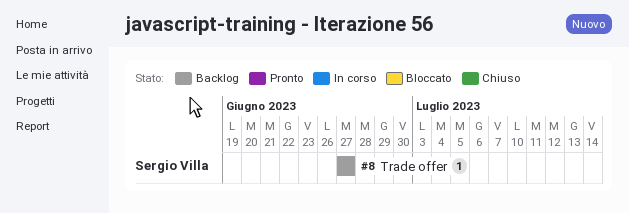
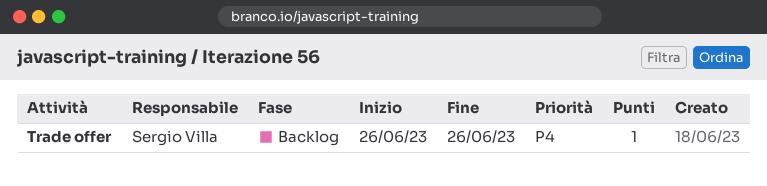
Trade offer, start: Jun 27 -> Jun 26
Trade offer, due: Jun 27 -> Jun 26

